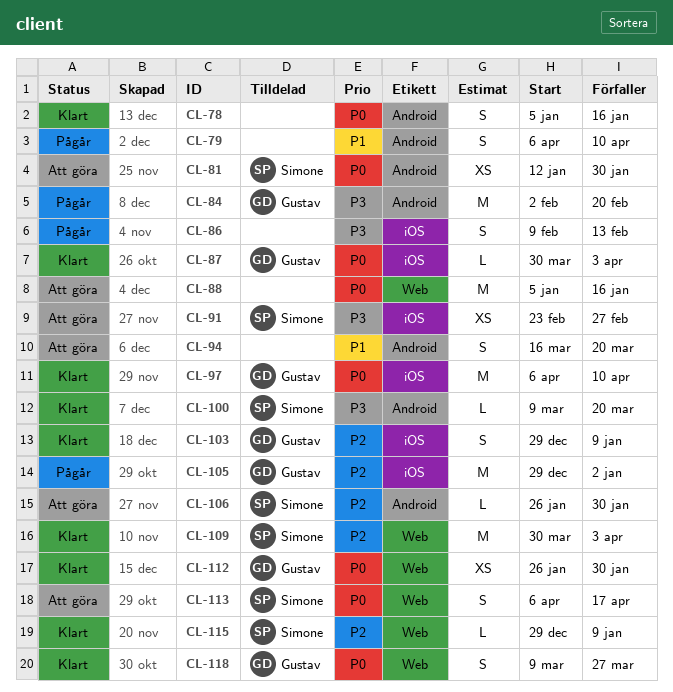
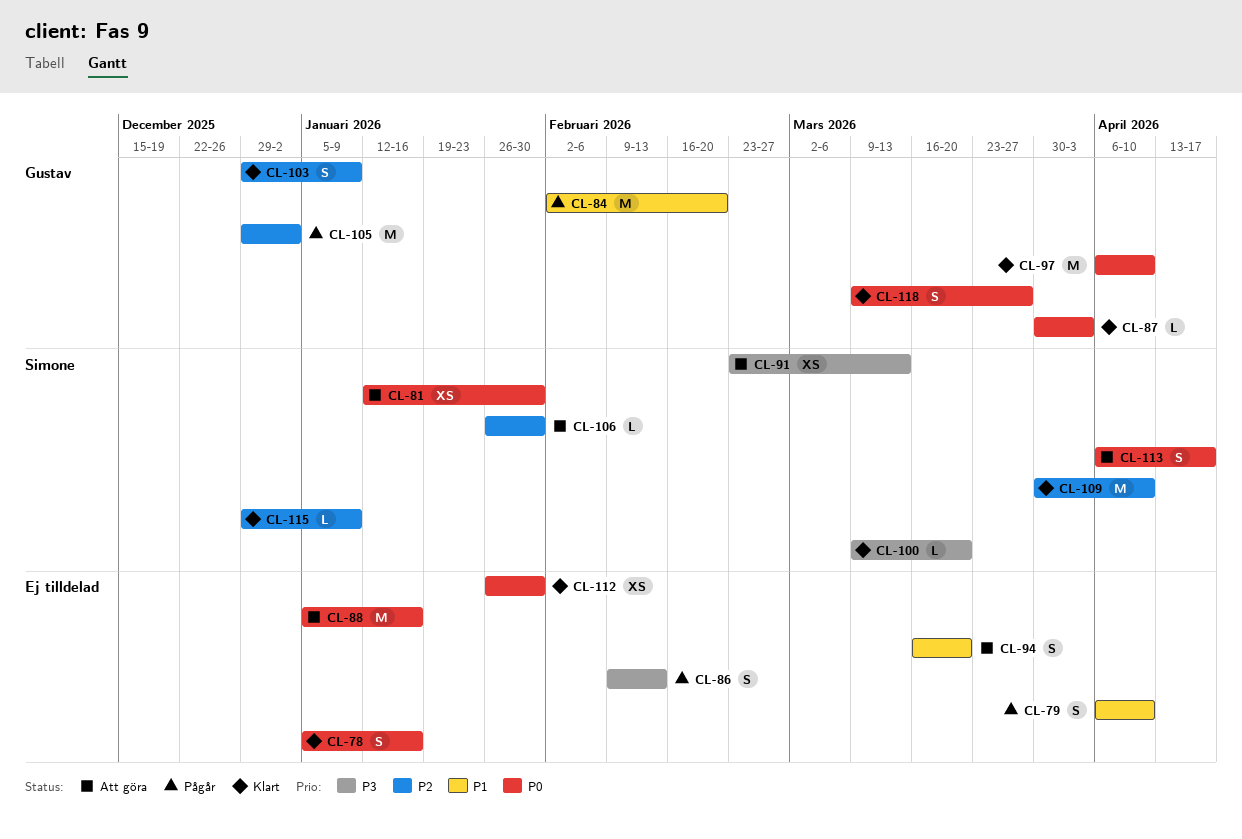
CL-84, priority: P3 -> P1
CL-91, due: Feb 27 -> Mar 13
CL-109, due: Apr 3 -> Apr 10
CL-112, owner: Gustav -> none

